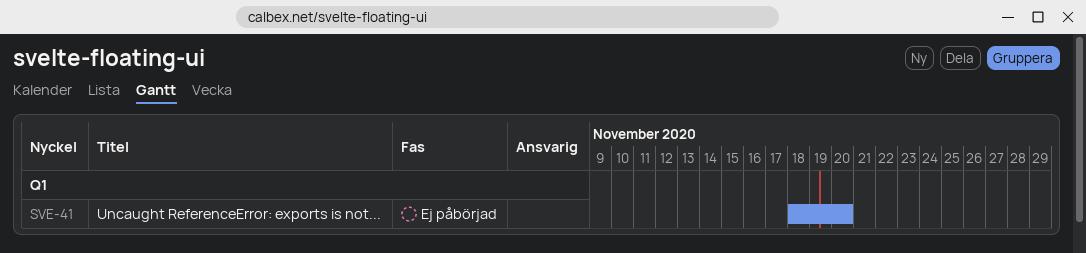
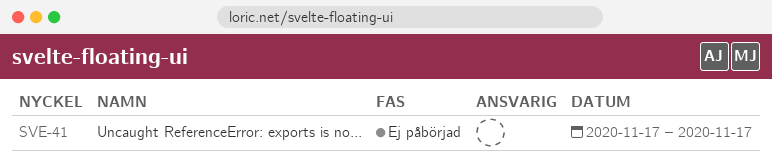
SVE-41, start: Nov 18 -> Nov 17
SVE-41, due: Nov 20 -> Nov 17

